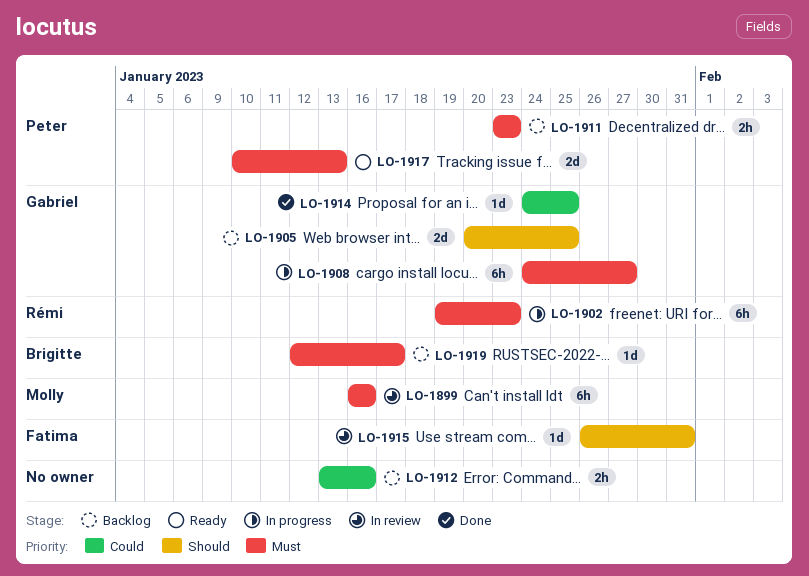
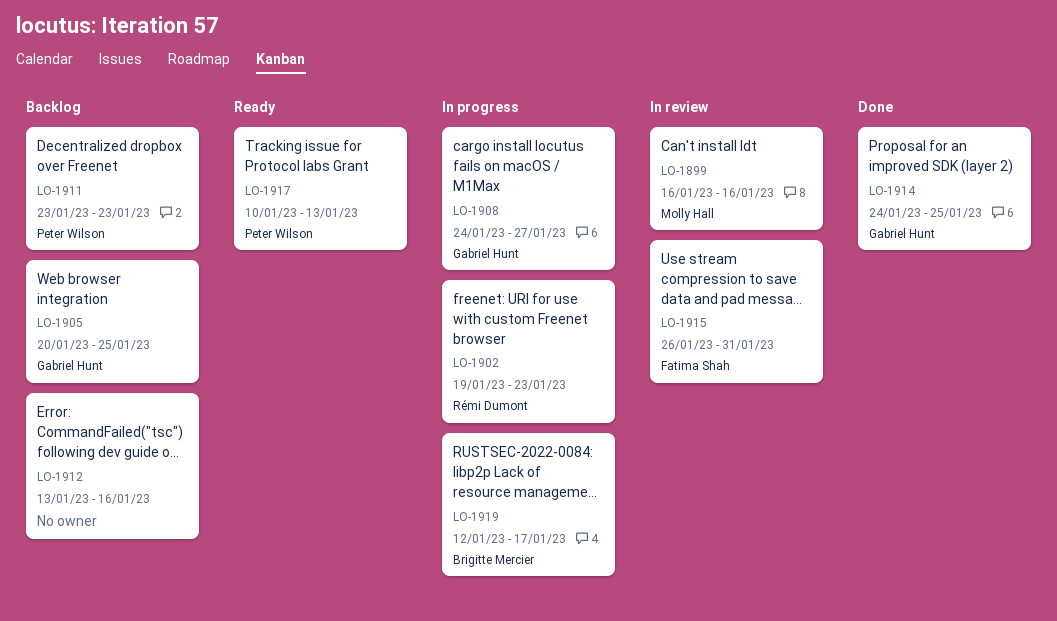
LO-1919, status: Backlog -> In progress

